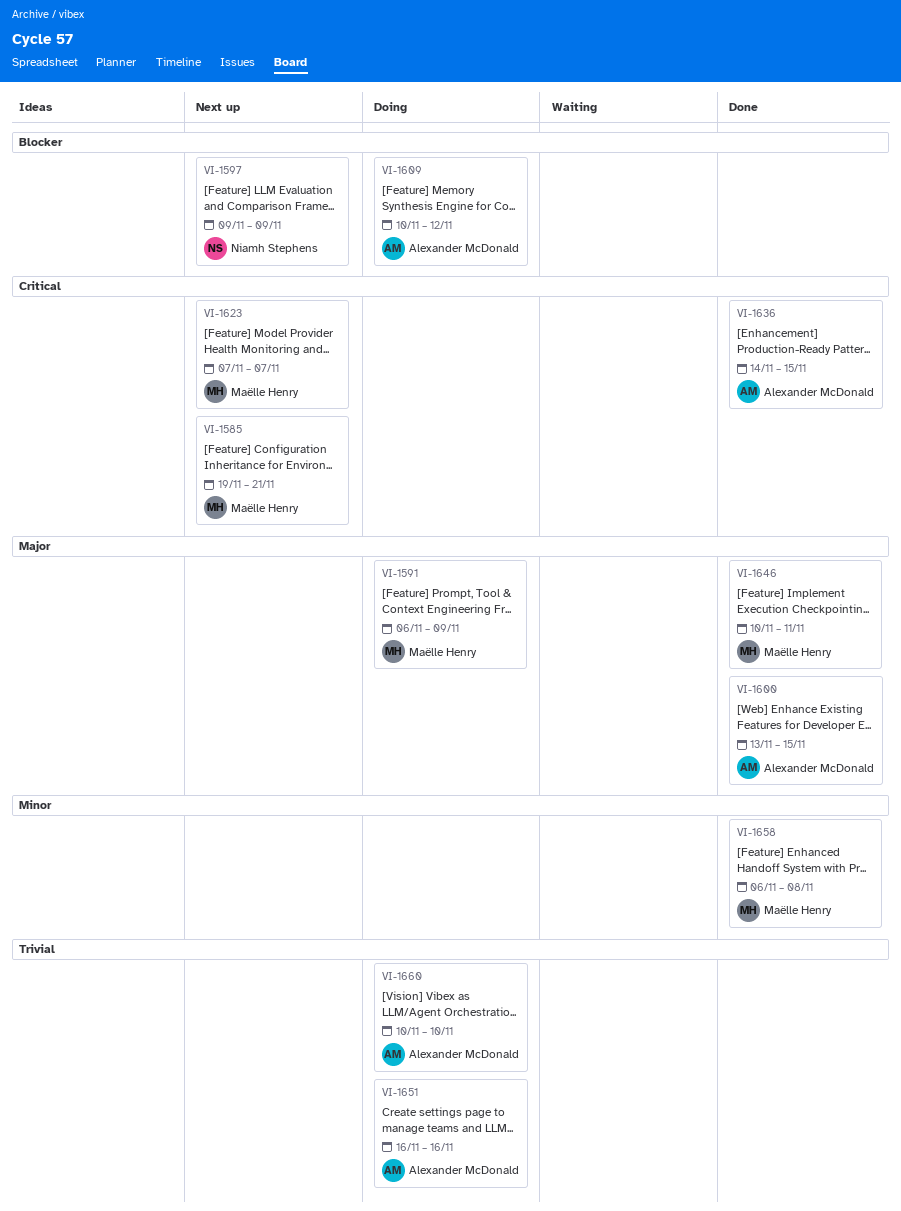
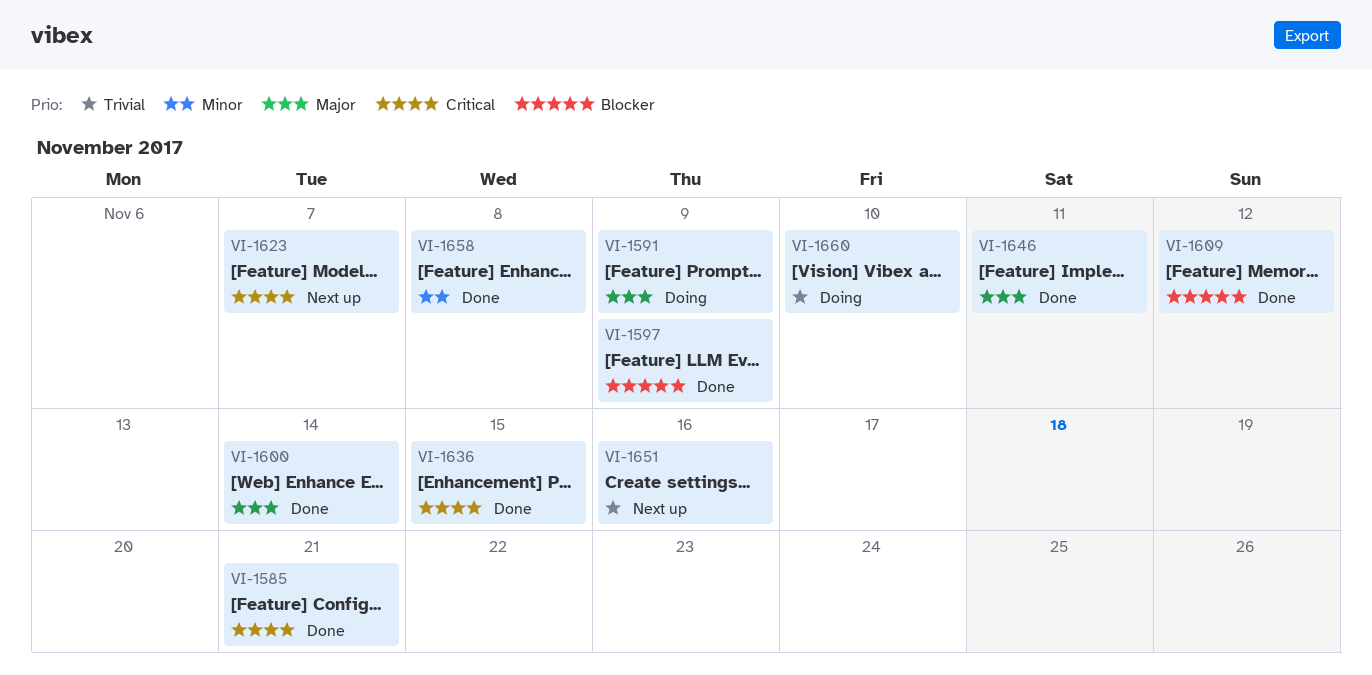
VI-1585, status: Next up -> Done
VI-1597, status: Next up -> Done
VI-1600, due: Nov 15 -> Nov 14
VI-1609, status: Doing -> Done
VI-1651, status: Doing -> Next up

